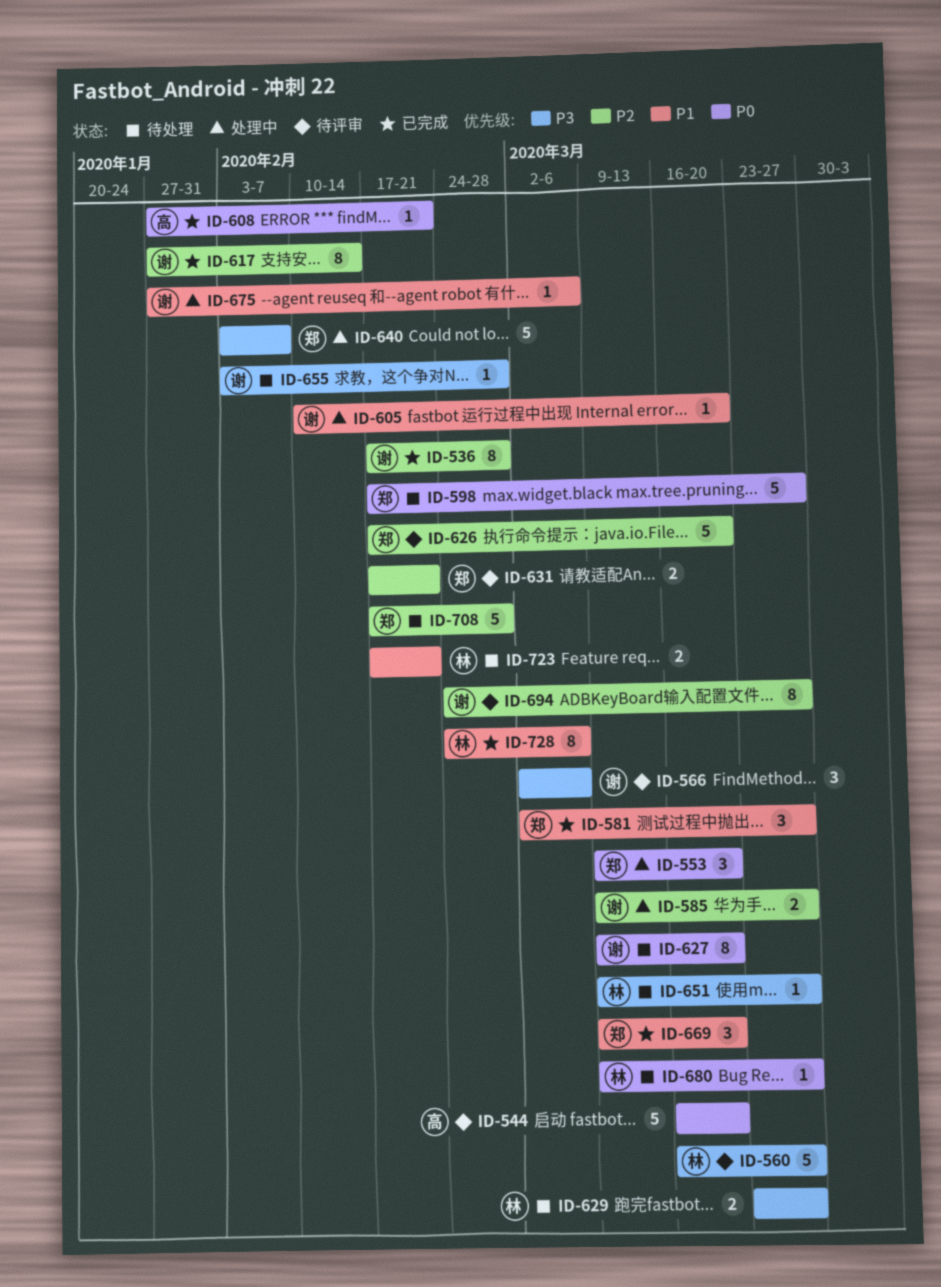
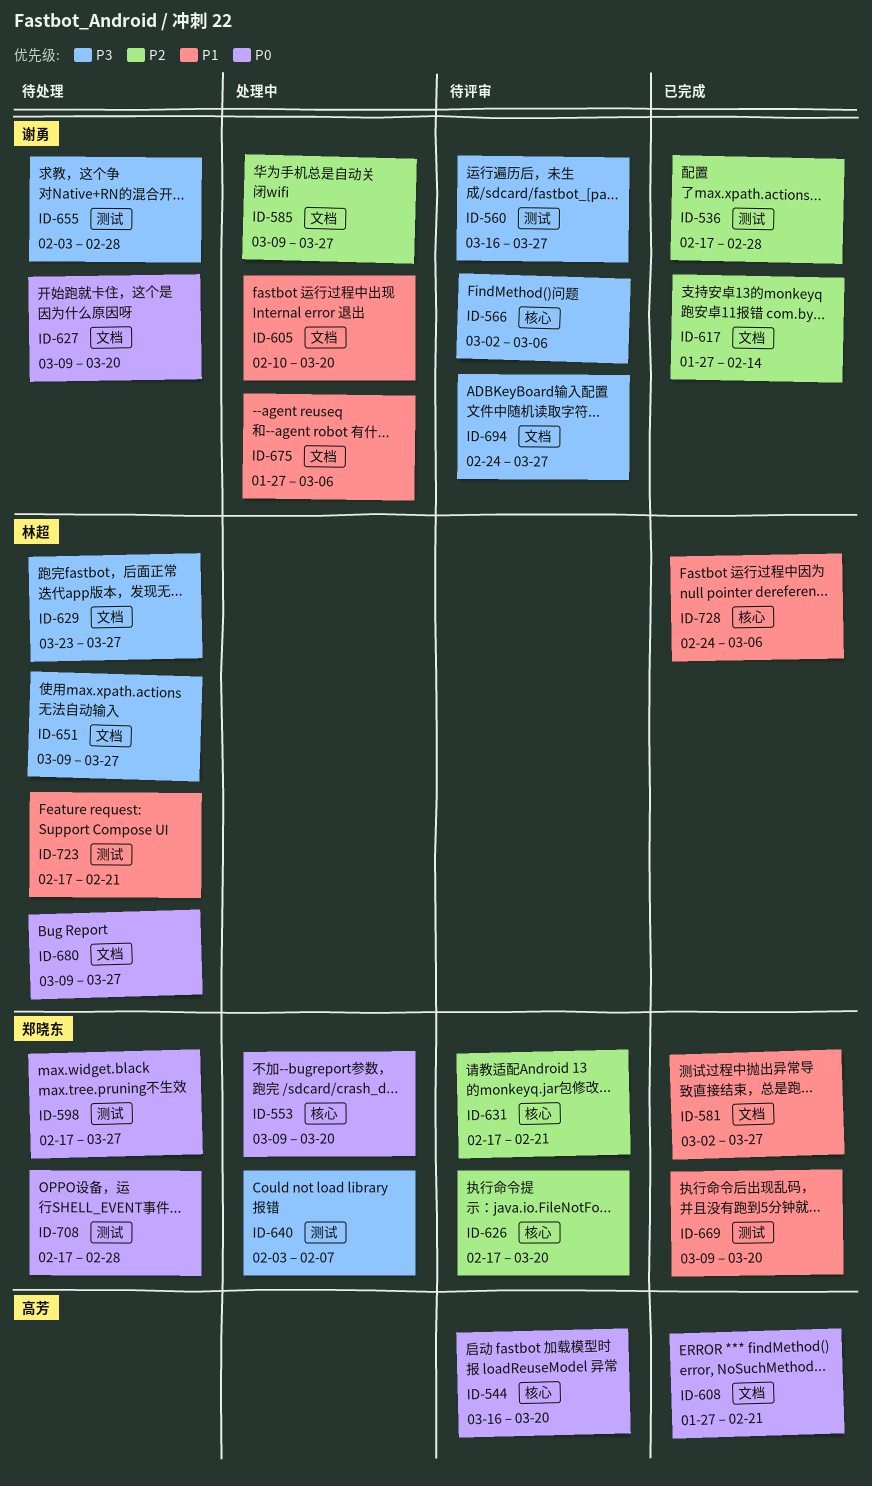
ID-560, owner: 林超 -> 谢勇
ID-694, priority: P2 -> P3
ID-708, priority: P2 -> P0

